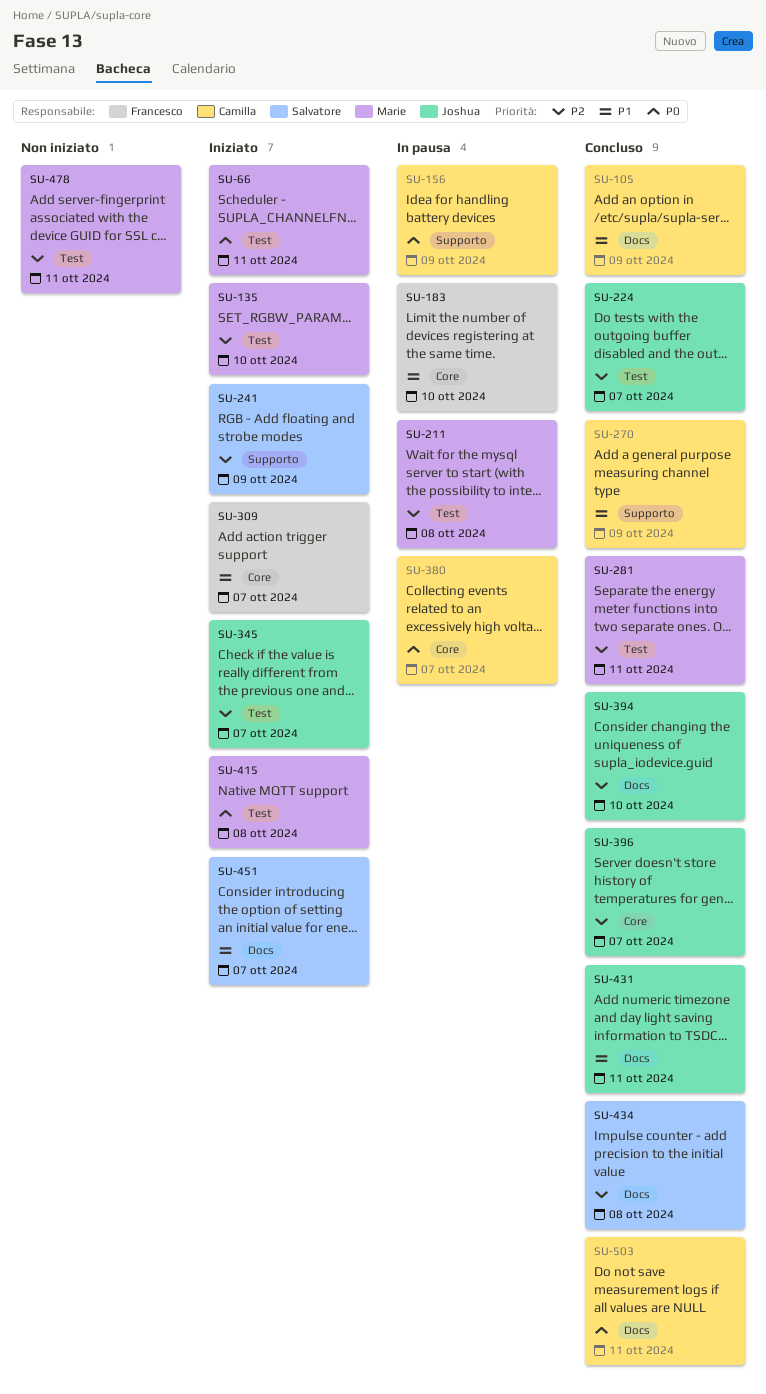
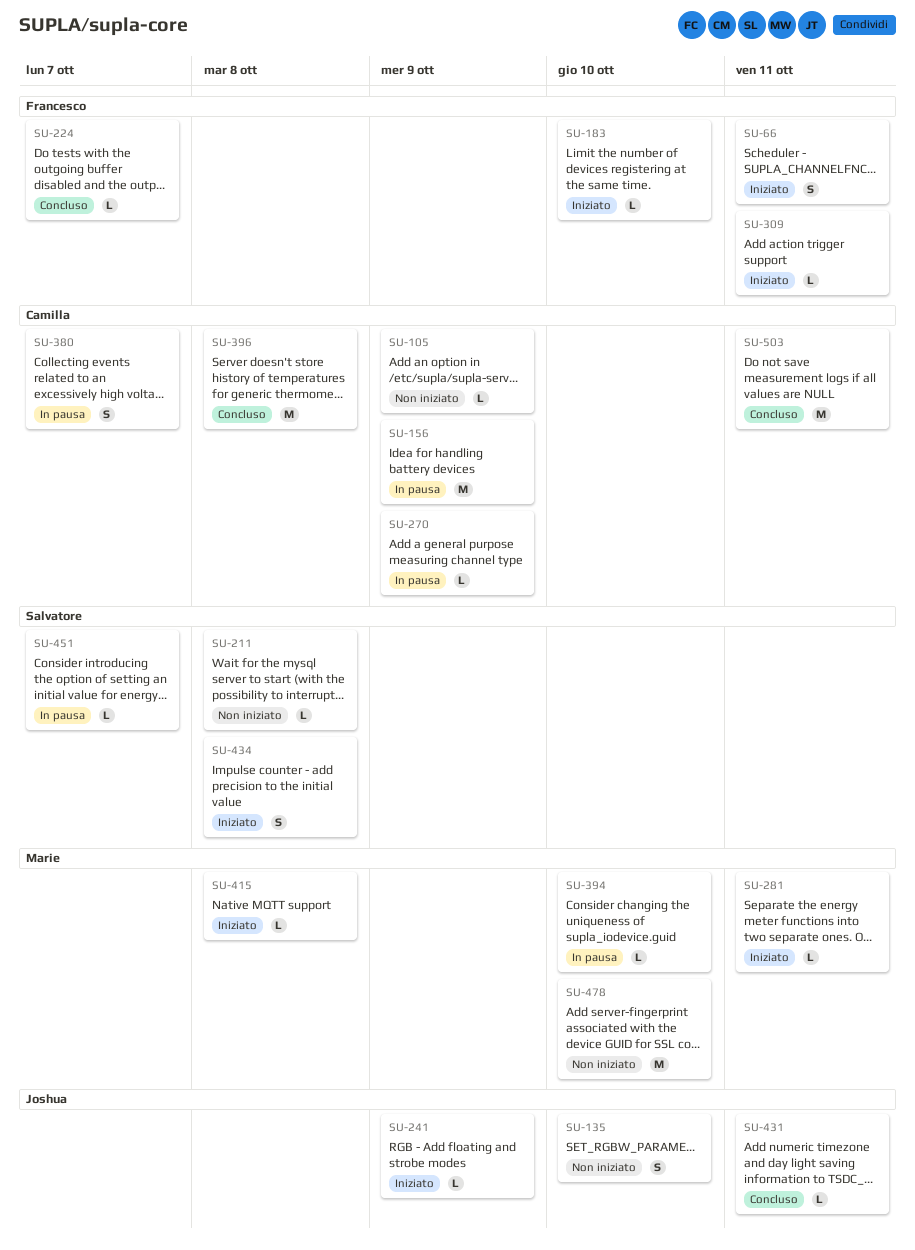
SU-66, owner: Marie -> Francesco
SU-105, status: Concluso -> Non iniziato
SU-135, status: Iniziato -> Non iniziato
SU-135, owner: Marie -> Joshua
SU-183, status: In pausa -> Iniziato
SU-211, status: In pausa -> Non iniziato
SU-211, owner: Marie -> Salvatore
SU-224, owner: Joshua -> Francesco
SU-241, owner: Salvatore -> Joshua
SU-270, status: Concluso -> In pausa
SU-281, status: Concluso -> Iniziato
SU-309, due: Oct 7 -> Oct 11
SU-345: present -> none
SU-394, status: Concluso -> In pausa
SU-394, owner: Joshua -> Marie
SU-396, owner: Joshua -> Camilla
SU-396, due: Oct 7 -> Oct 8
SU-434, status: Concluso -> Iniziato
SU-451, status: Iniziato -> In pausa
SU-478, due: Oct 11 -> Oct 10

